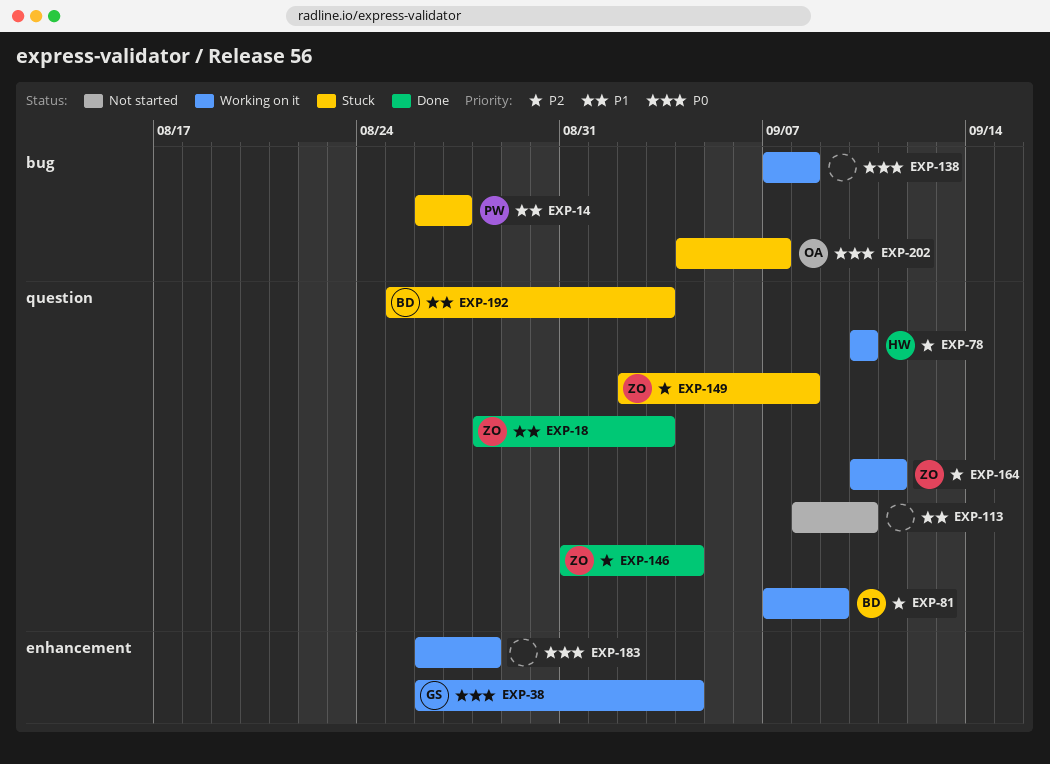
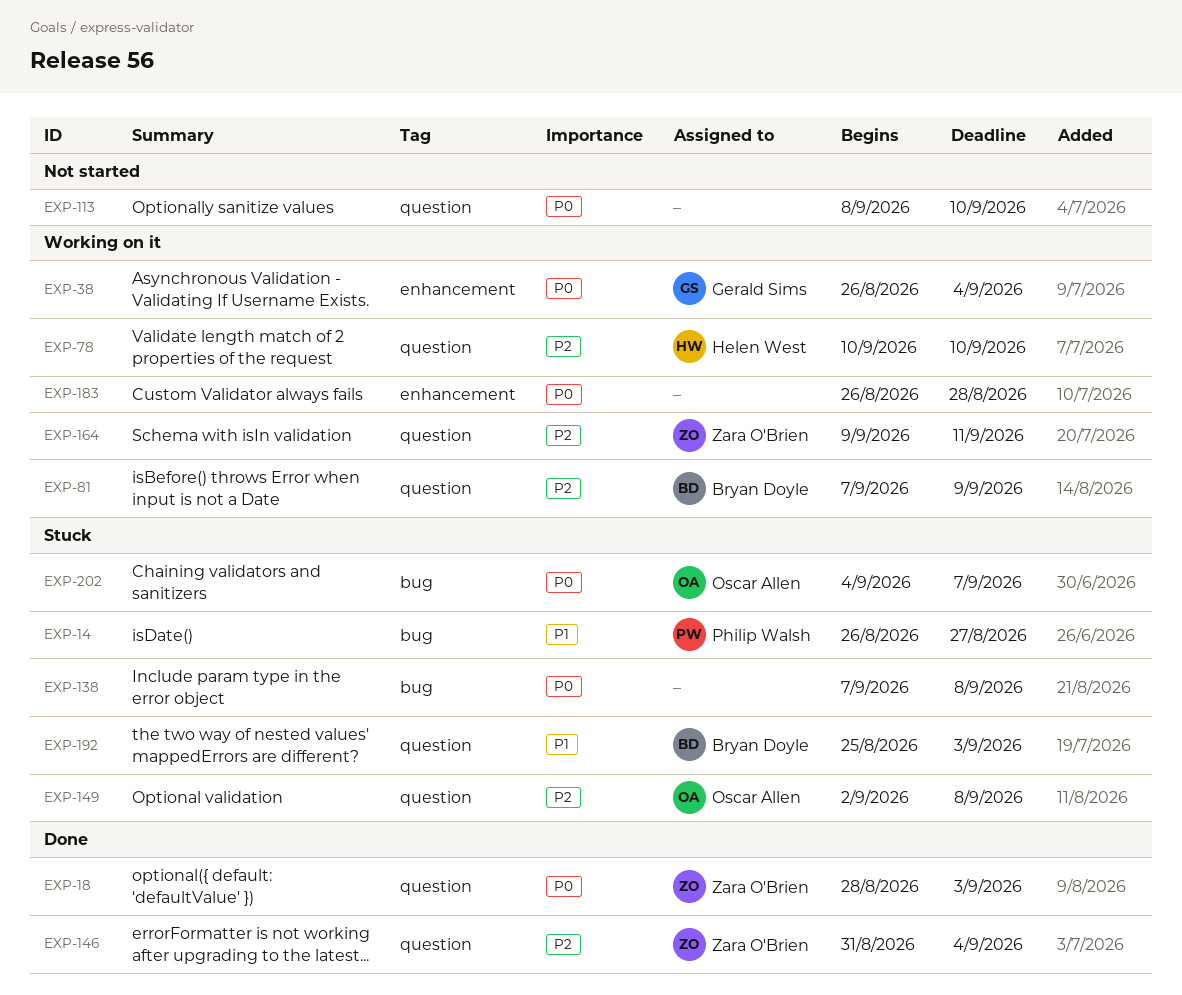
EXP-18, priority: P1 -> P0
EXP-113, priority: P1 -> P0
EXP-138, status: Working on it -> Stuck
EXP-149, owner: Zara O'Brien -> Oscar Allen
EXP-164, start: Sep 10 -> Sep 9

